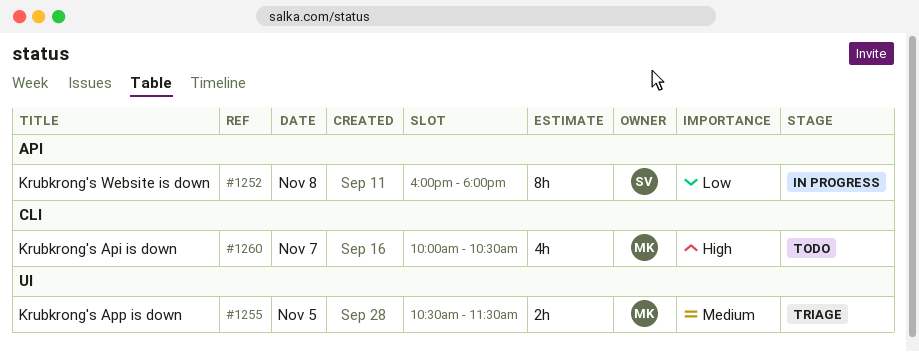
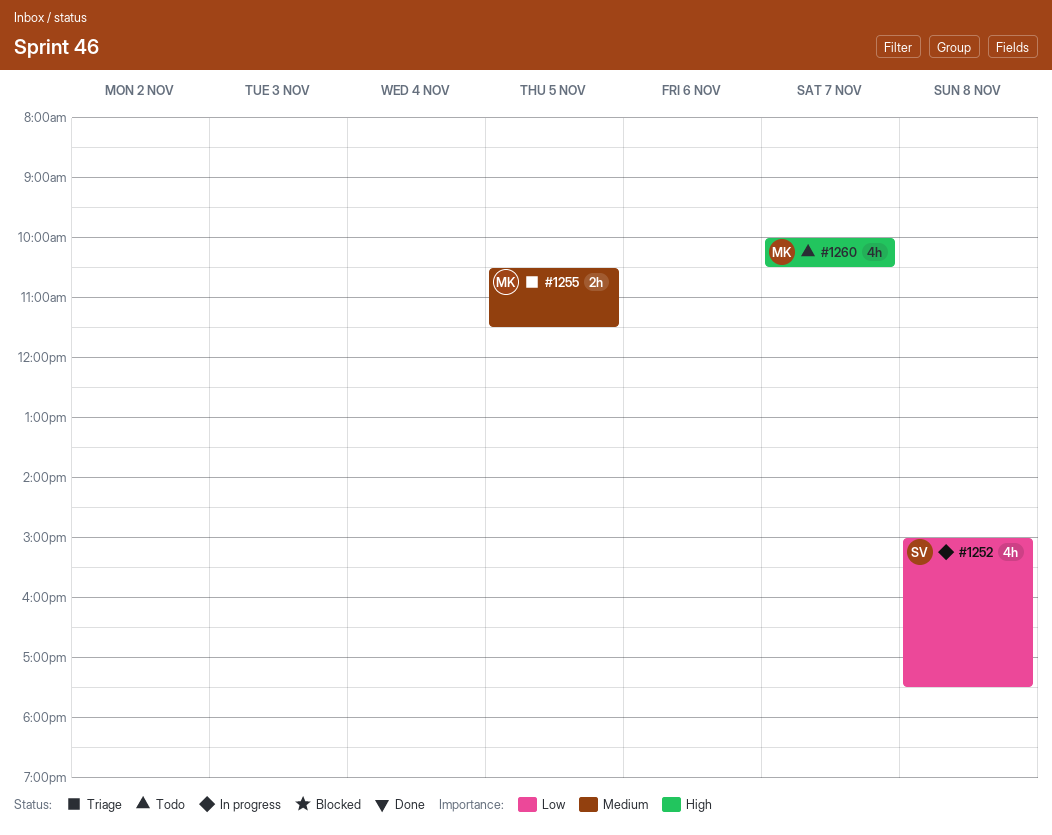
#1252, estimate: 8h -> 4h
#1252, begins: 16:00 -> 15:00
#1252, ends: 18:00 -> 17:30

